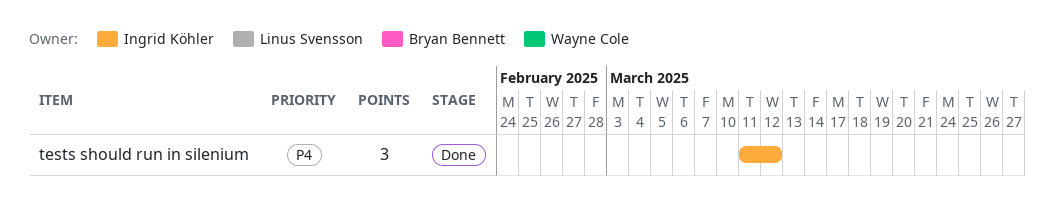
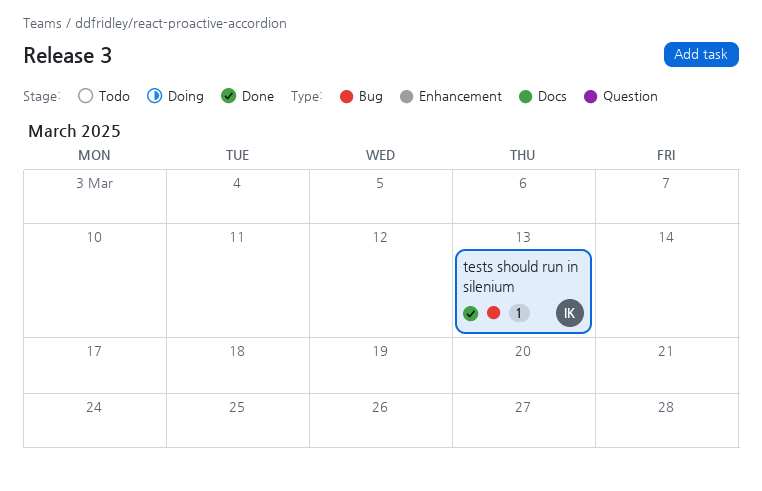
tests should run in silenium, estimate: 3 -> 1
tests should run in silenium, due: Mar 12 -> Mar 13

